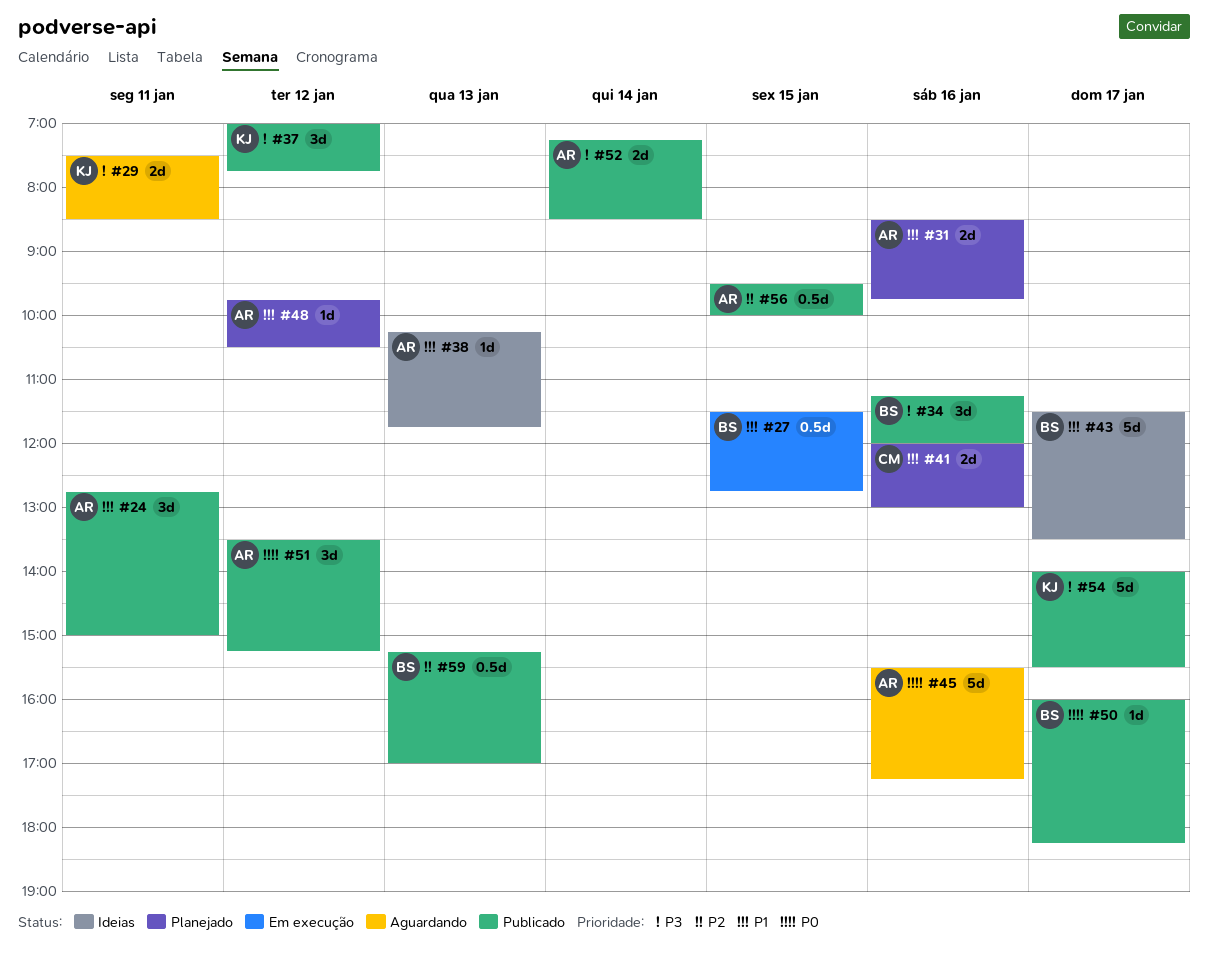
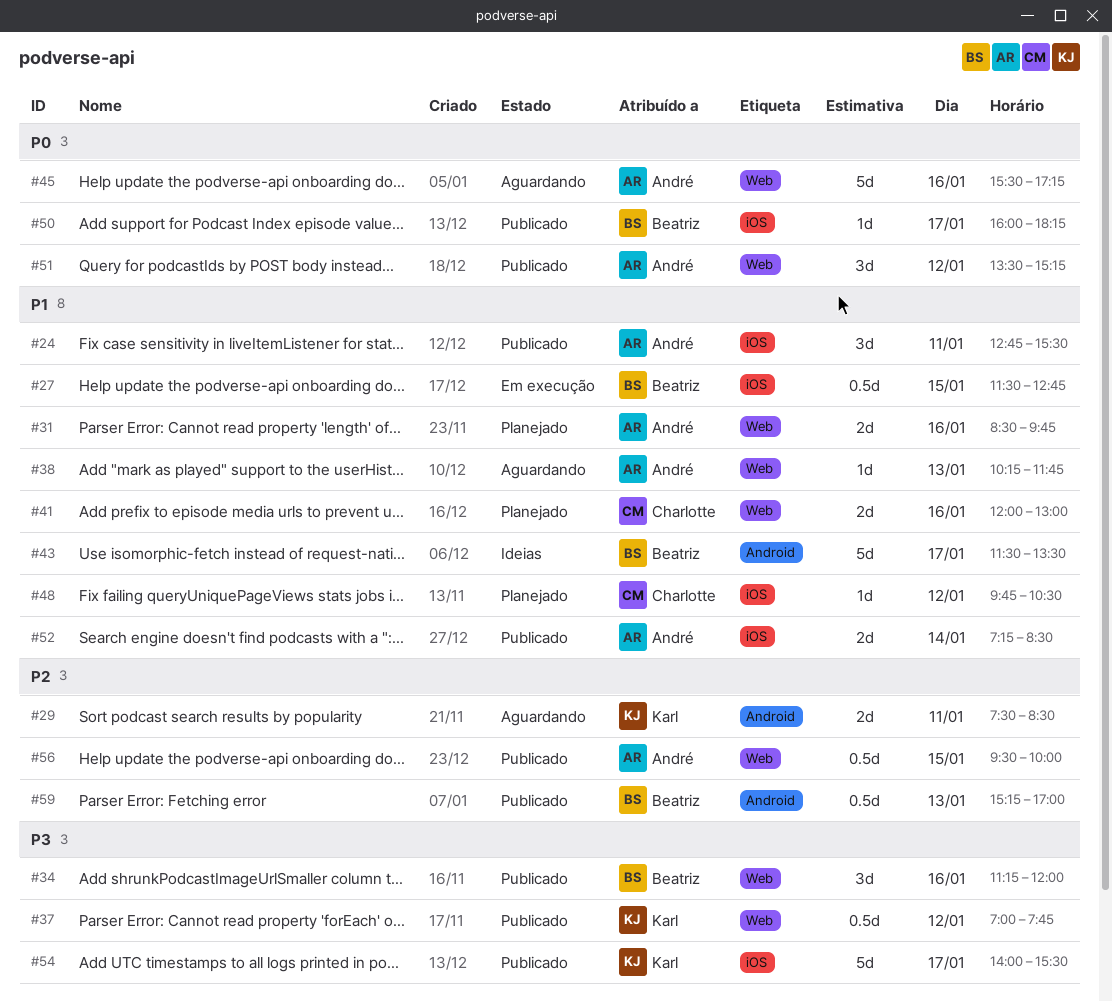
#24, ends: 15:00 -> 15:30
#29, priority: P3 -> P2
#37, estimate: 3d -> 0.5d
#38, status: Ideias -> Aguardando
#48, owner: André -> Charlotte
#52, priority: P3 -> P1

